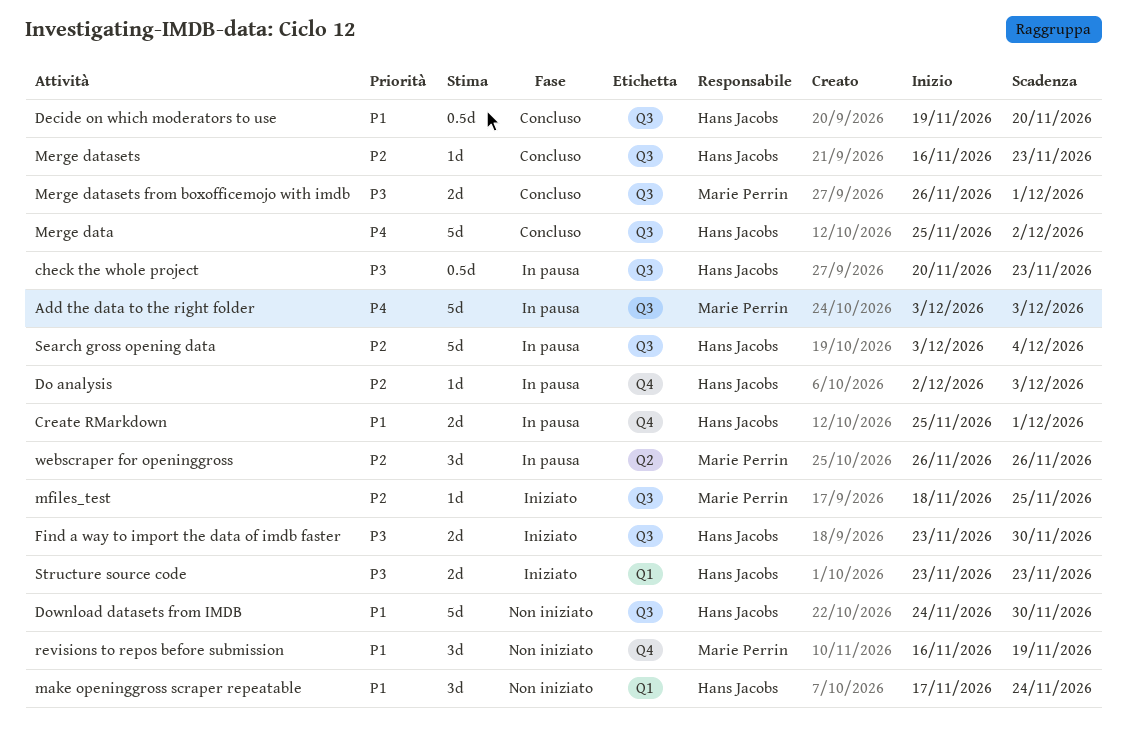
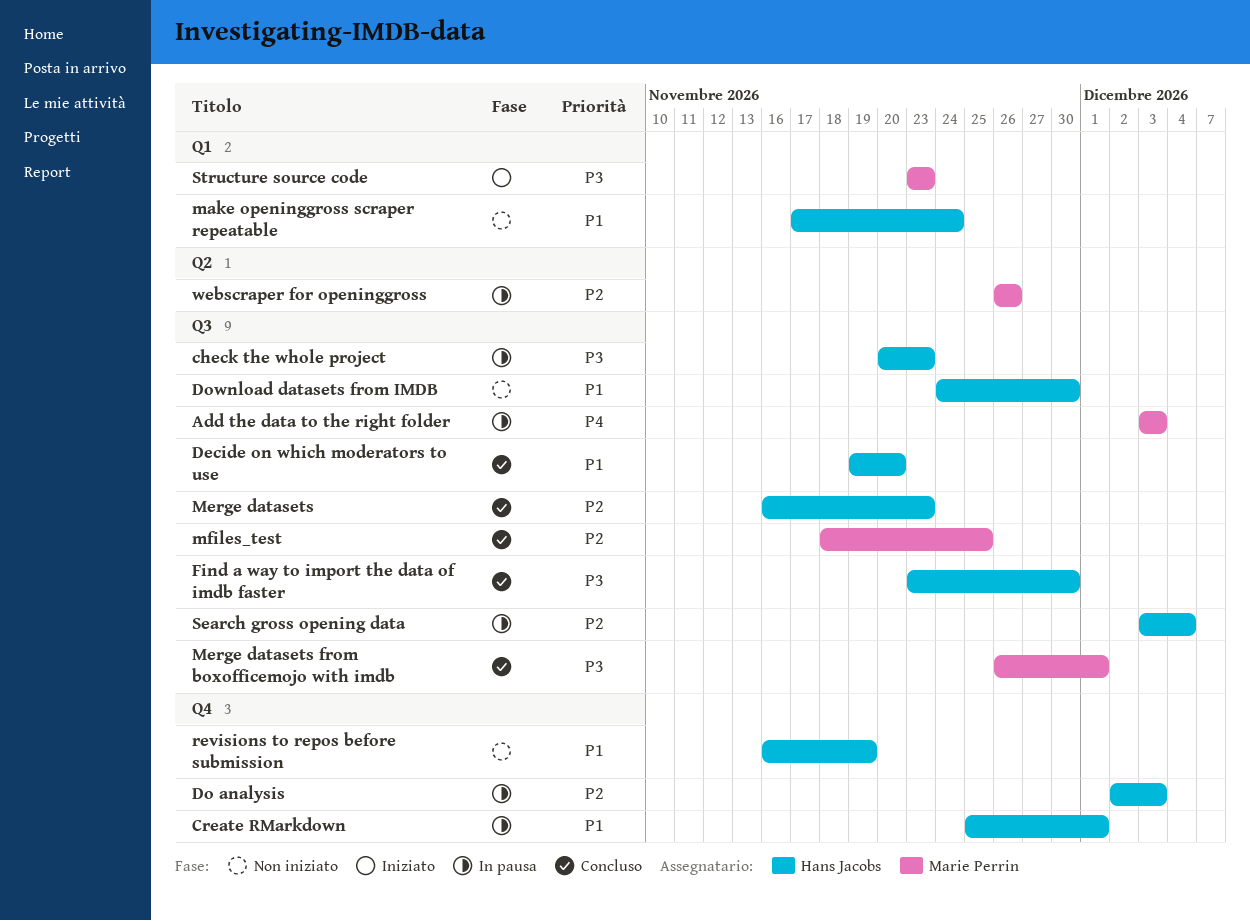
Find a way to import the data of imdb faster, status: Iniziato -> Concluso
Merge data: present -> none
mfiles_test, status: Iniziato -> Concluso
revisions to repos before submission, owner: Marie Perrin -> Hans Jacobs
Structure source code, owner: Hans Jacobs -> Marie Perrin

